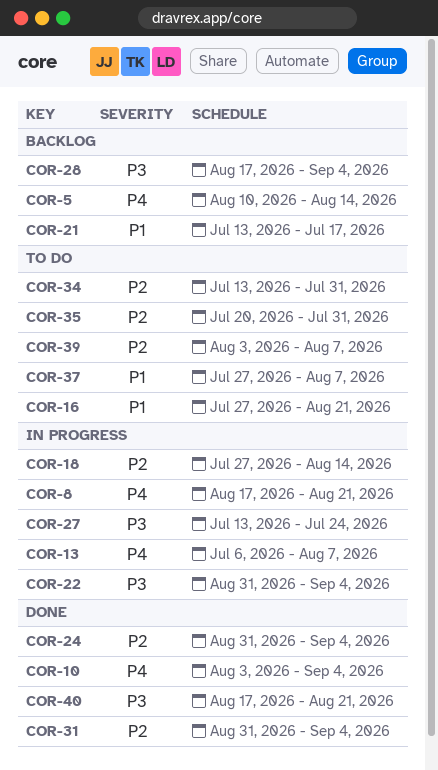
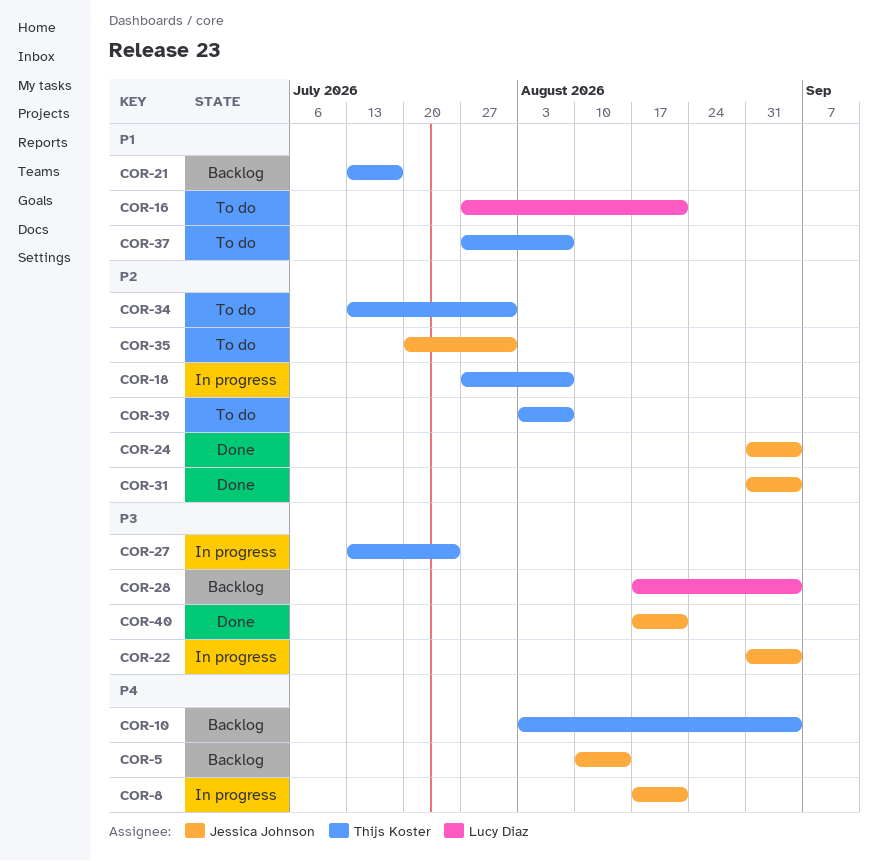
COR-10, status: Done -> Backlog
COR-13: present -> none
COR-18, due: Aug 14 -> Aug 7

